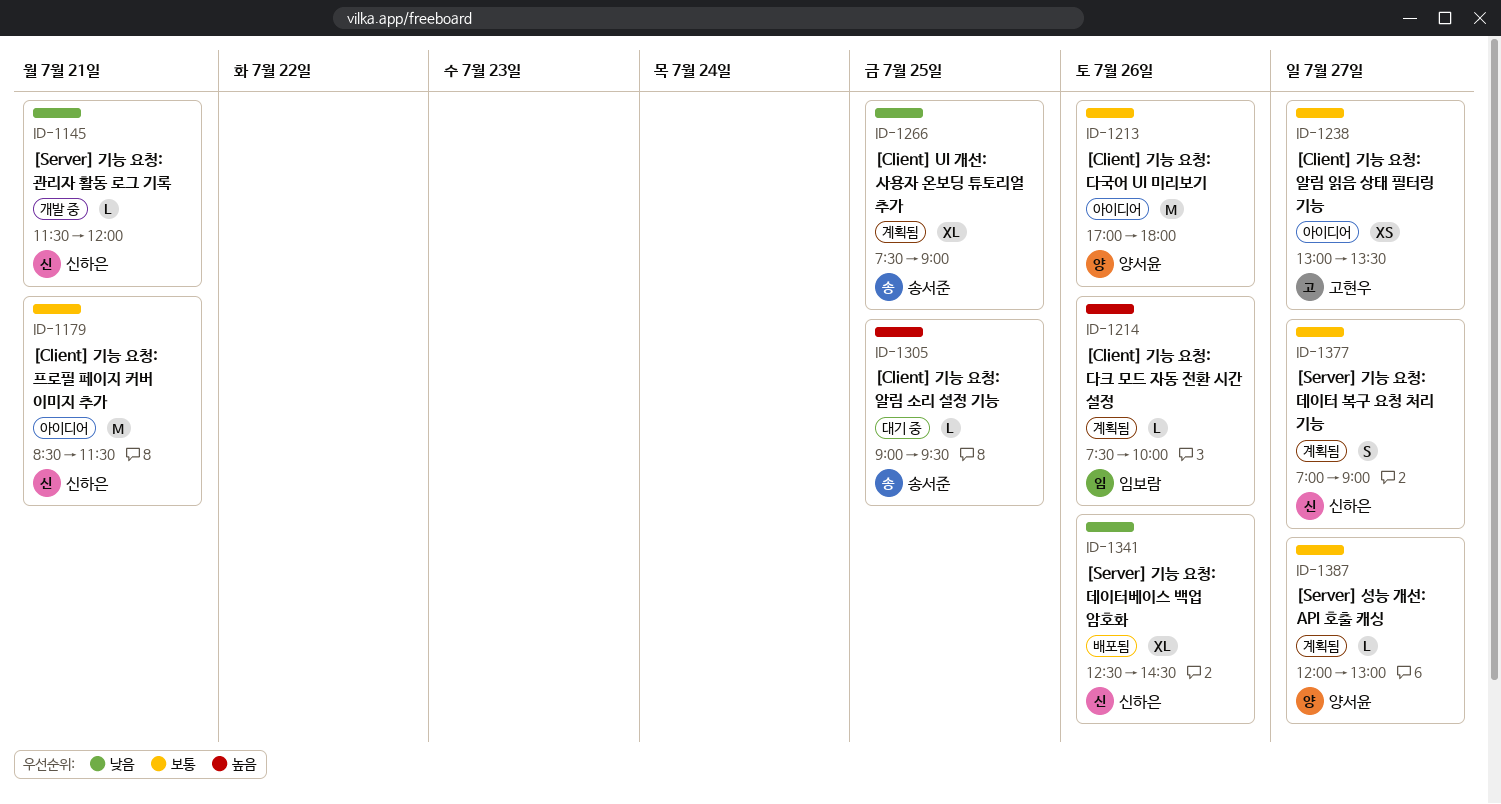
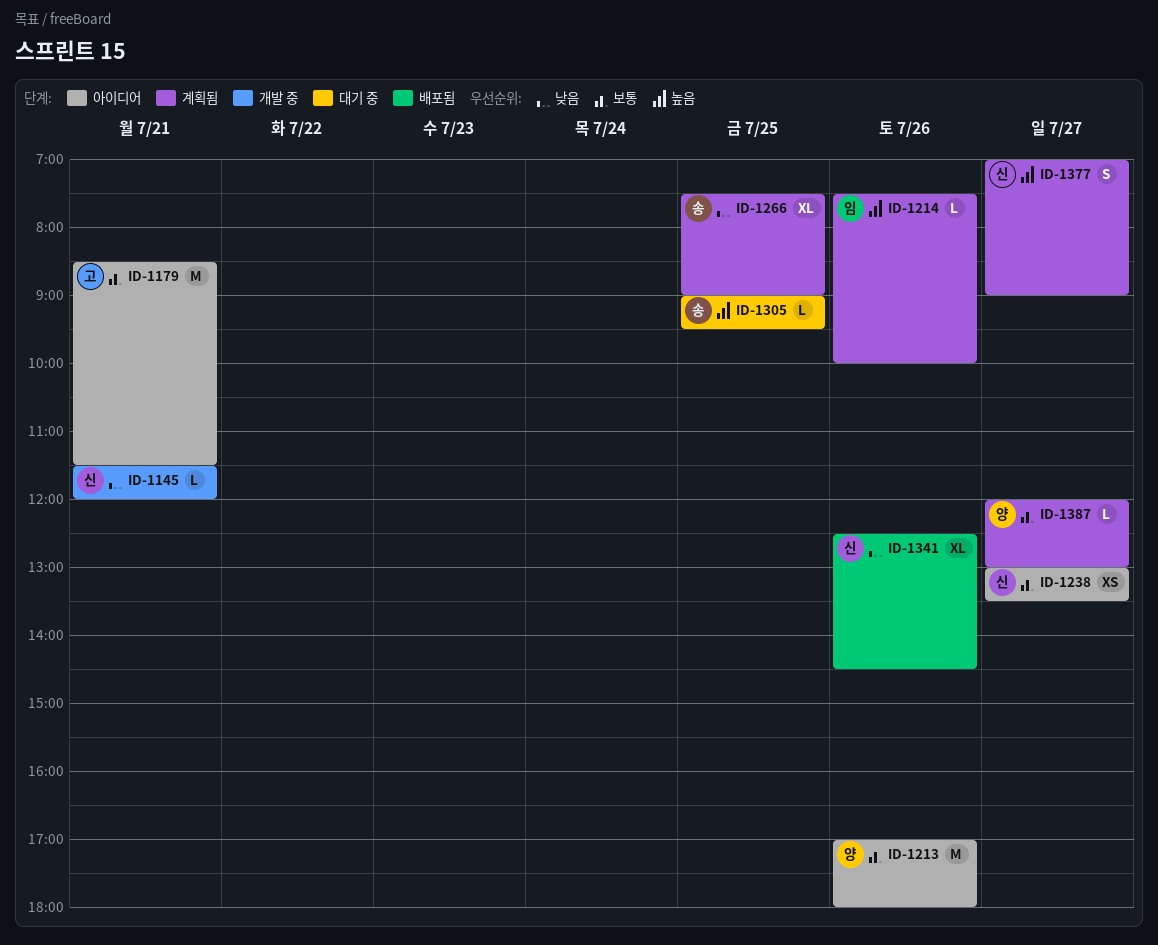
ID-1179, owner: 신하은 -> 고현우
ID-1238, owner: 고현우 -> 신하은
ID-1377, priority: 보통 -> 높음

